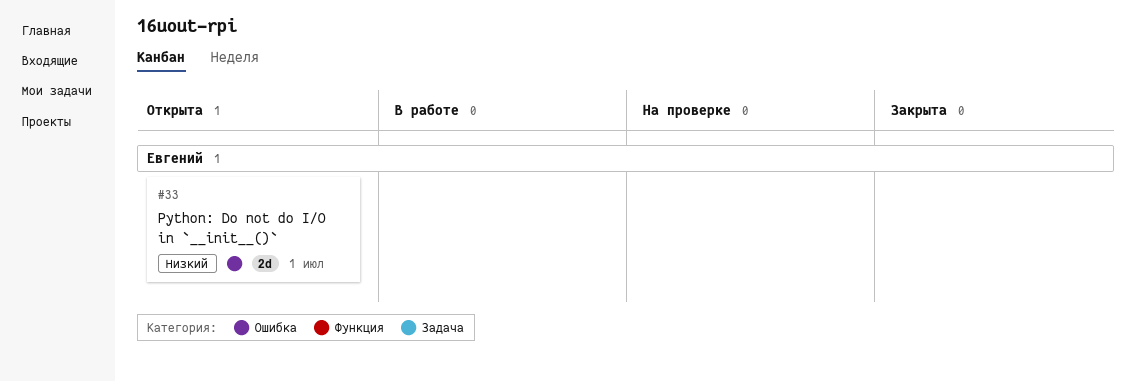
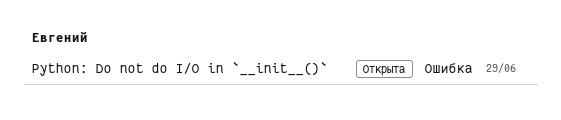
Python: Do not do I/O in `__init__()`, due: Jul 1 -> Jun 29

